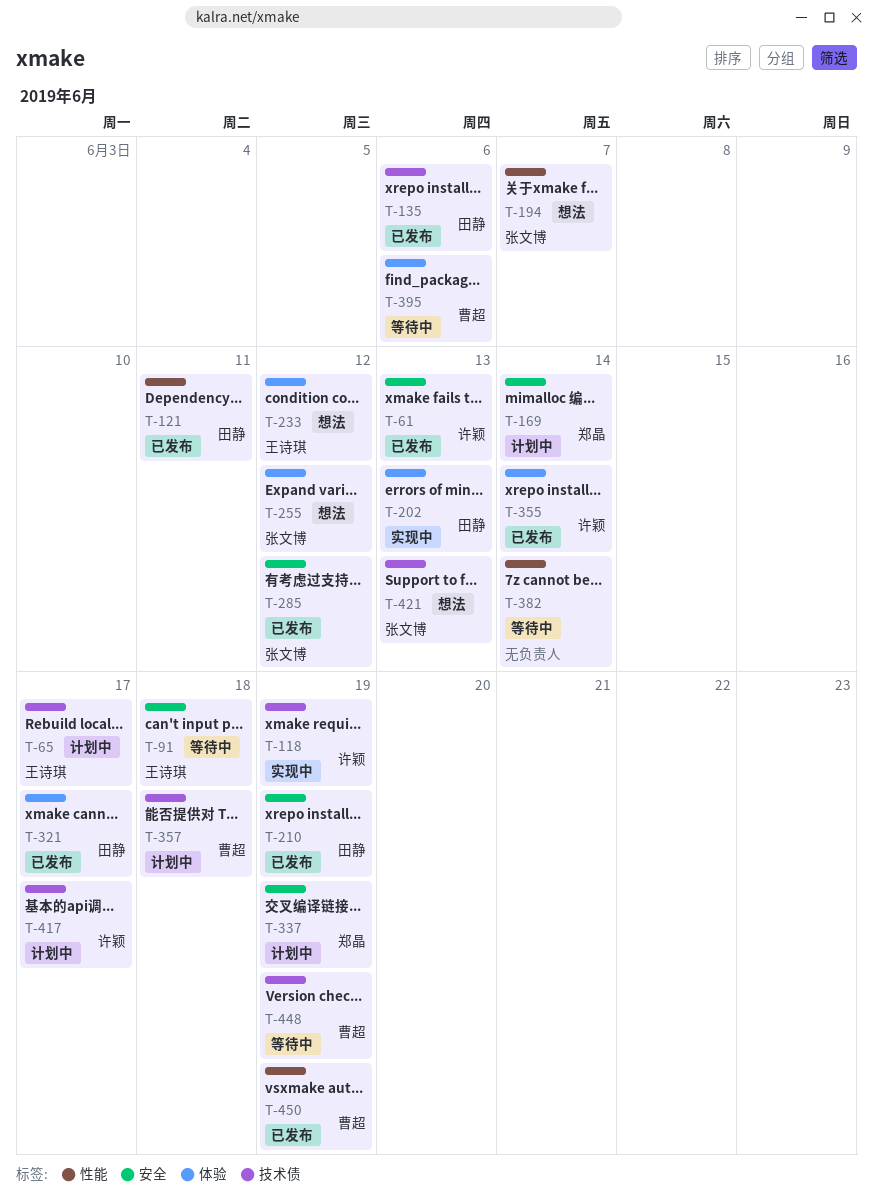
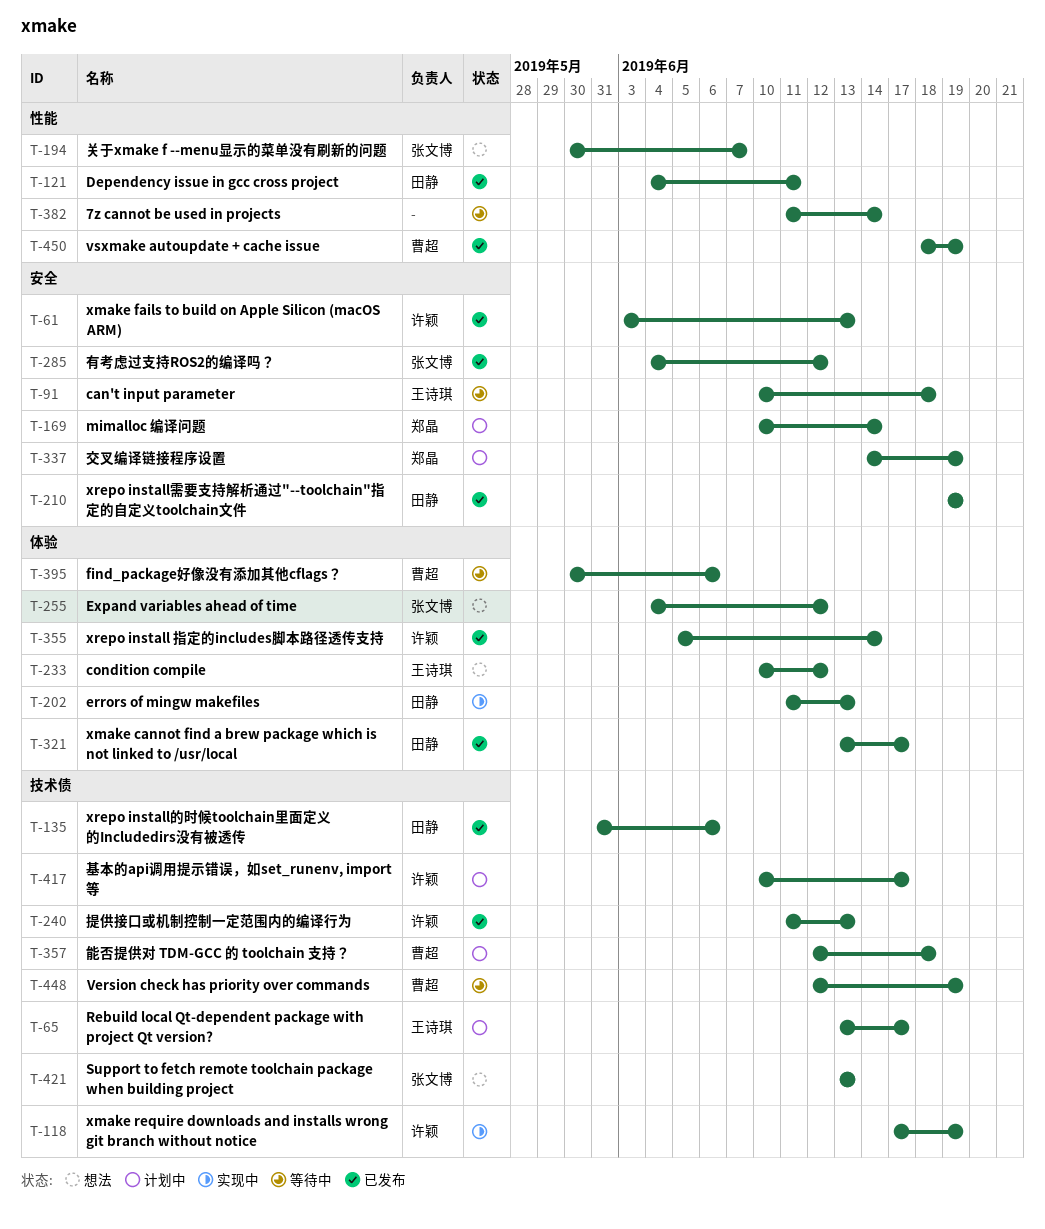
T-240: none -> present

